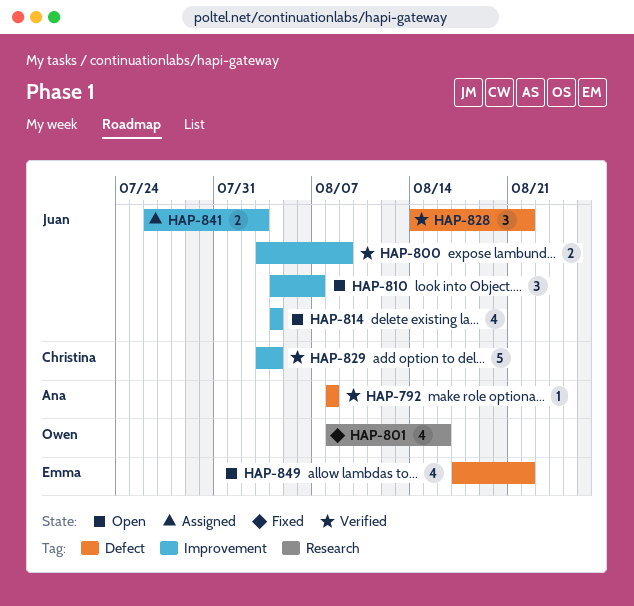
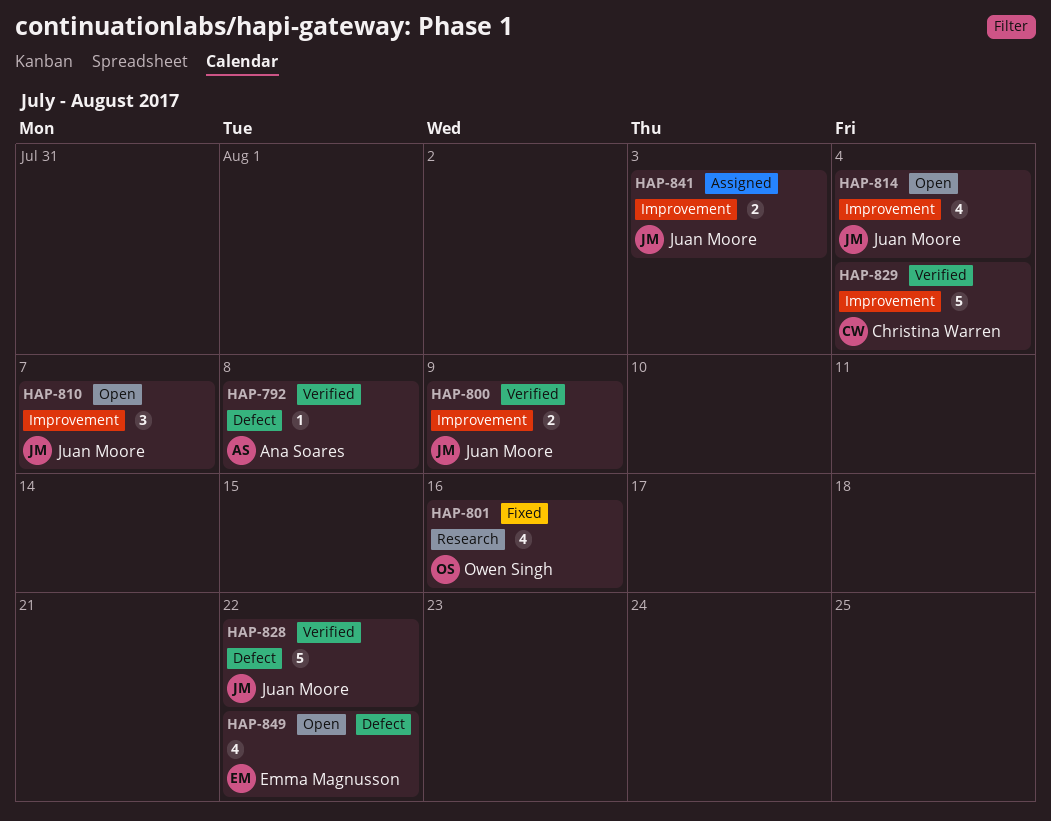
HAP-828, estimate: 3 -> 5

